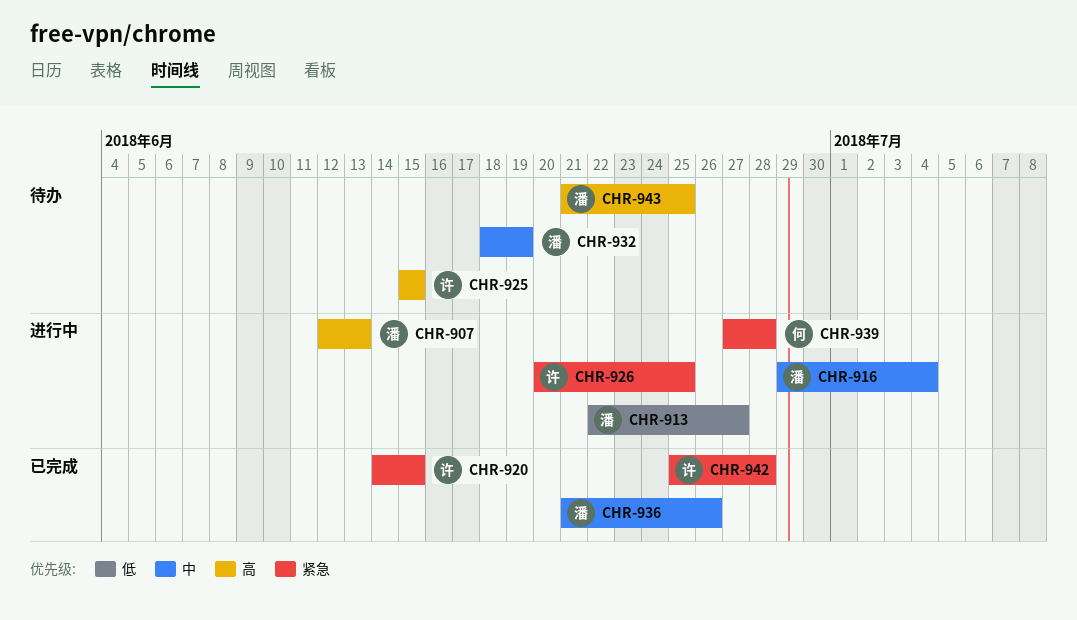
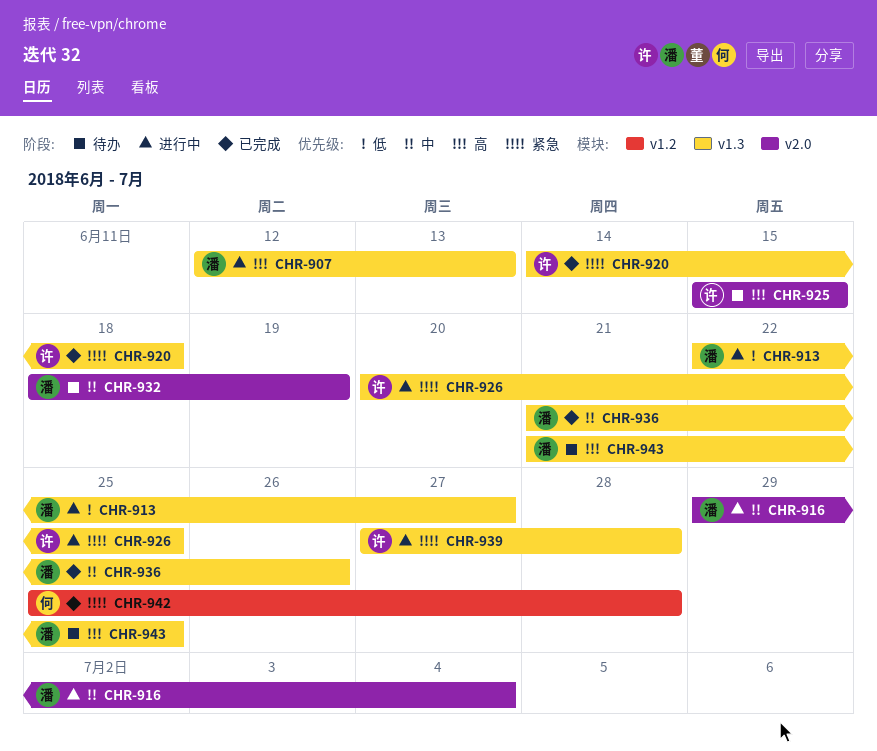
CHR-920, due: Jun 15 -> Jun 18
CHR-939, owner: 何 -> 许
CHR-942, owner: 许 -> 何

